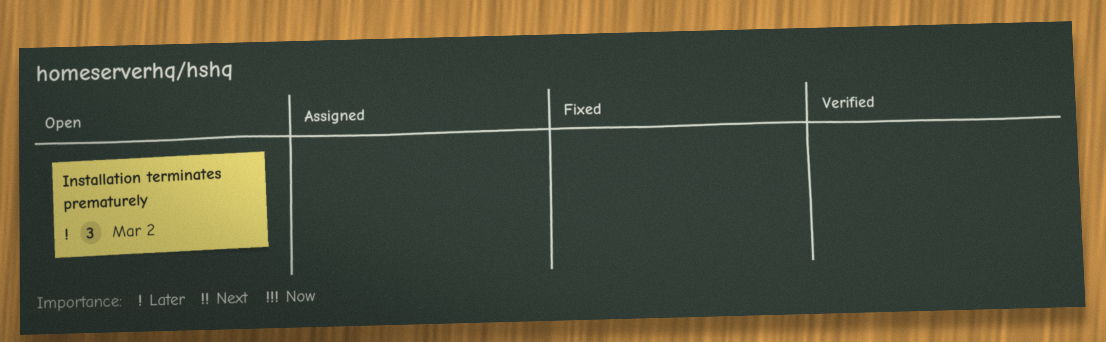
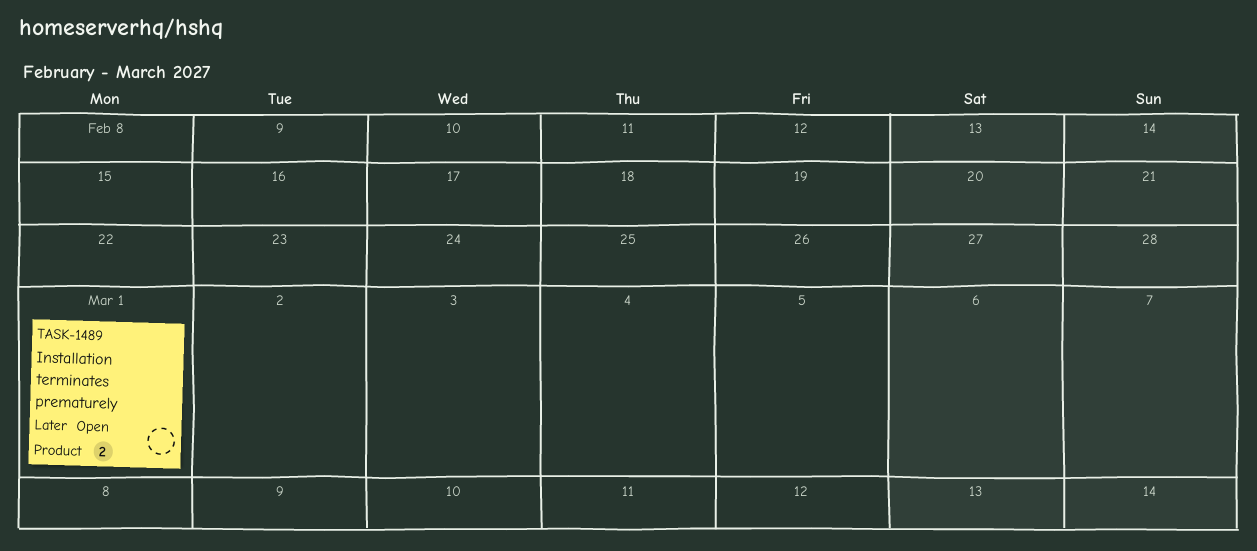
Installation terminates prematurely, estimate: 3 -> 2
Installation terminates prematurely, due: Mar 2 -> Mar 1

